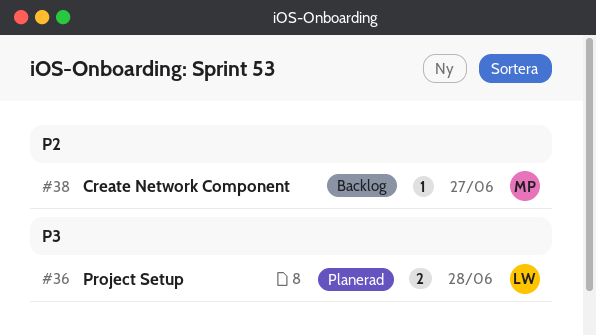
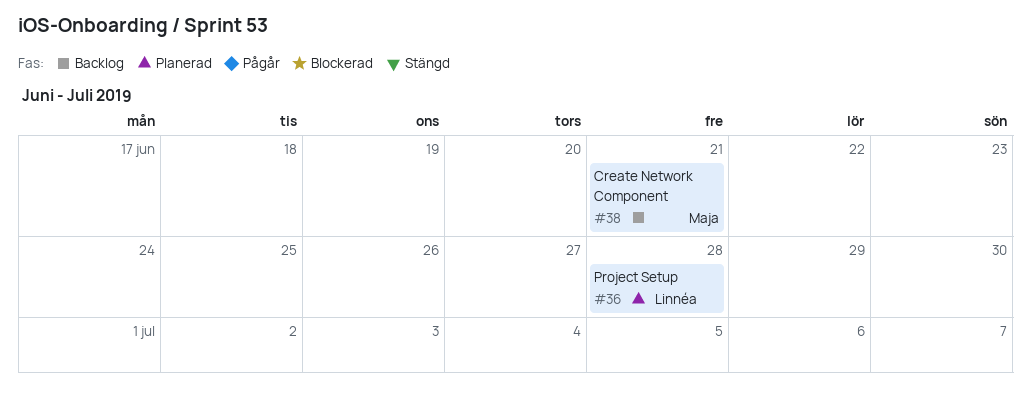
#38, due: Jun 27 -> Jun 21

